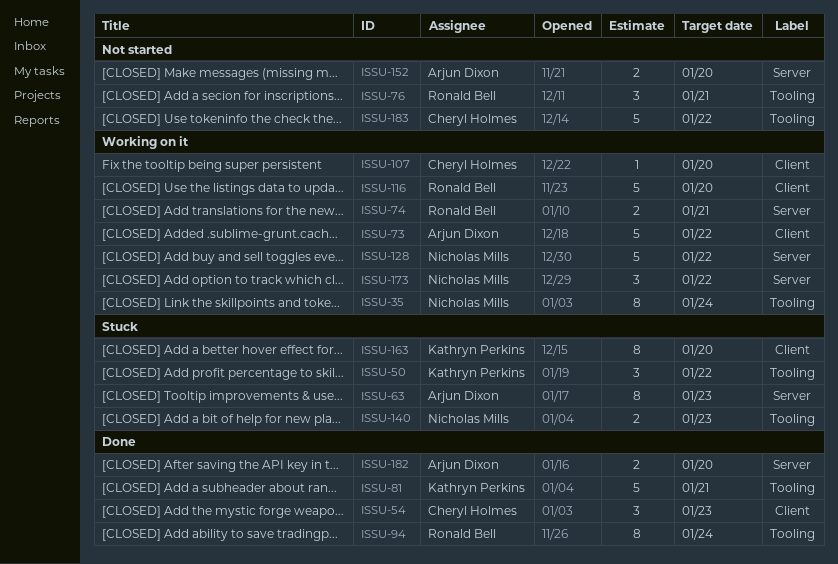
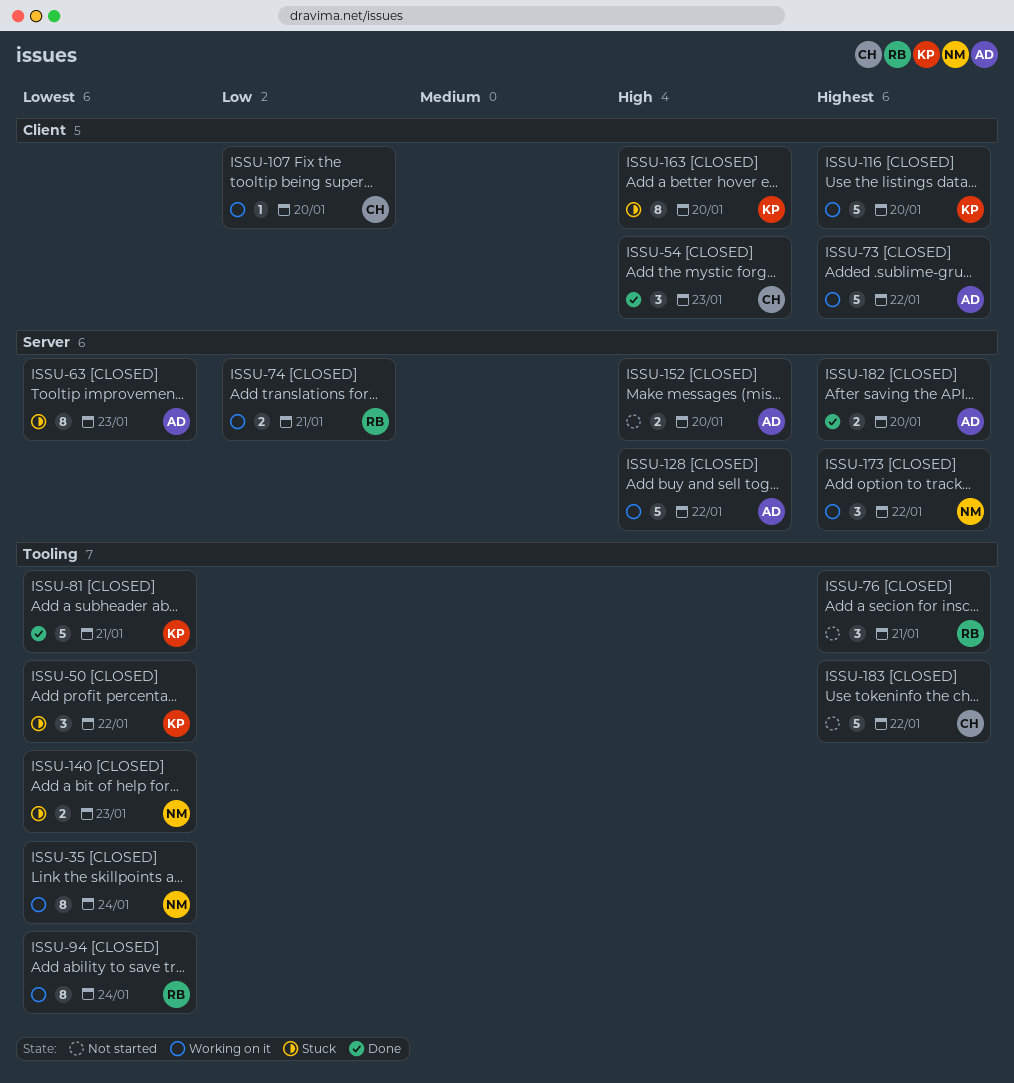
ISSU-94, status: Done -> Working on it
ISSU-116, owner: Ronald Bell -> Kathryn Perkins
ISSU-128, owner: Nicholas Mills -> Arjun Dixon

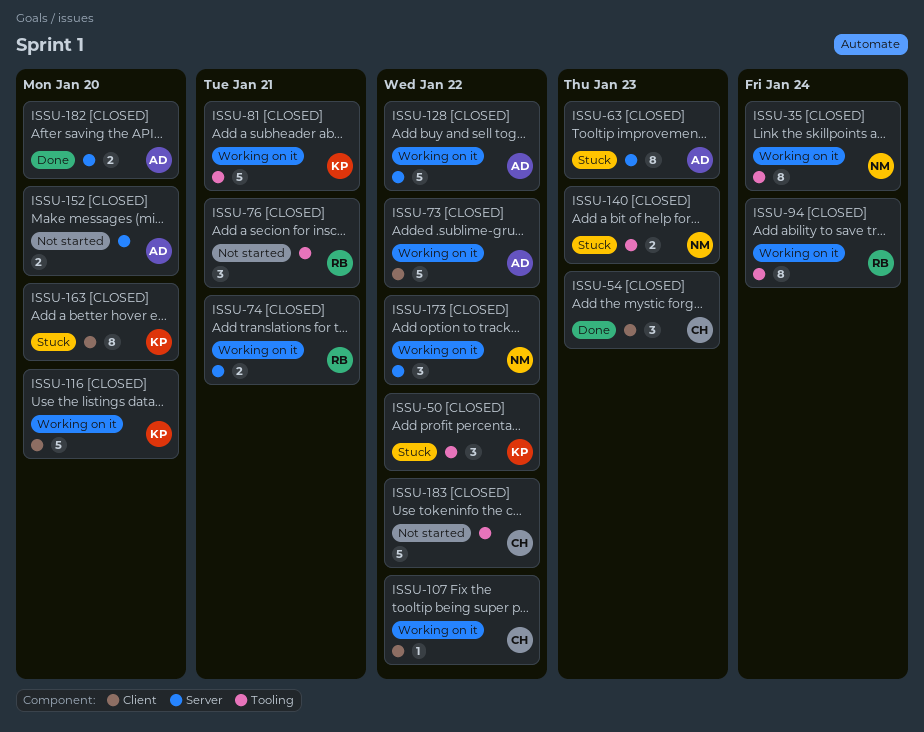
ISSU-81, status: Done -> Working on it
ISSU-107, due: Jan 20 -> Jan 22

